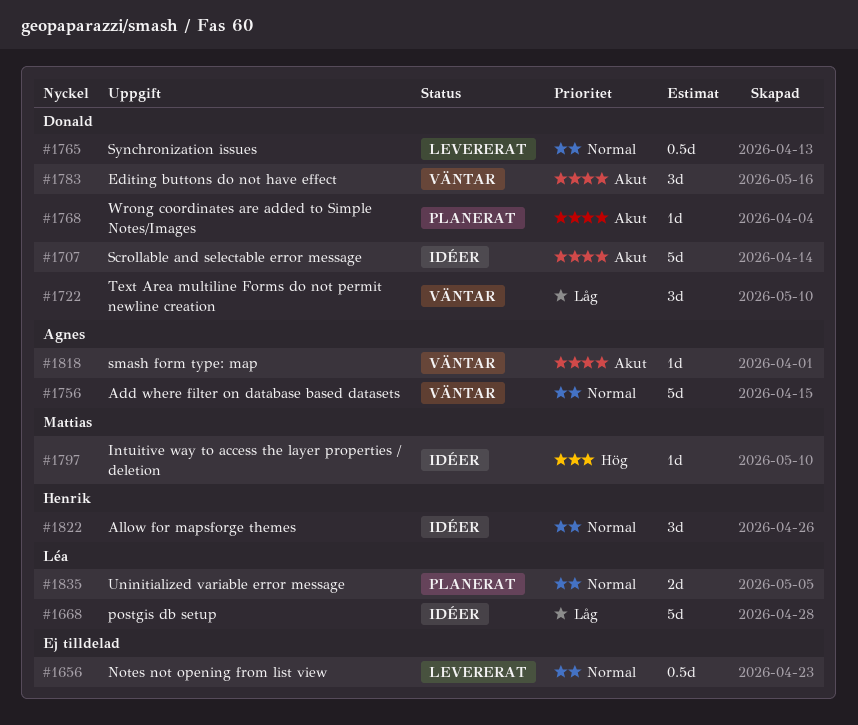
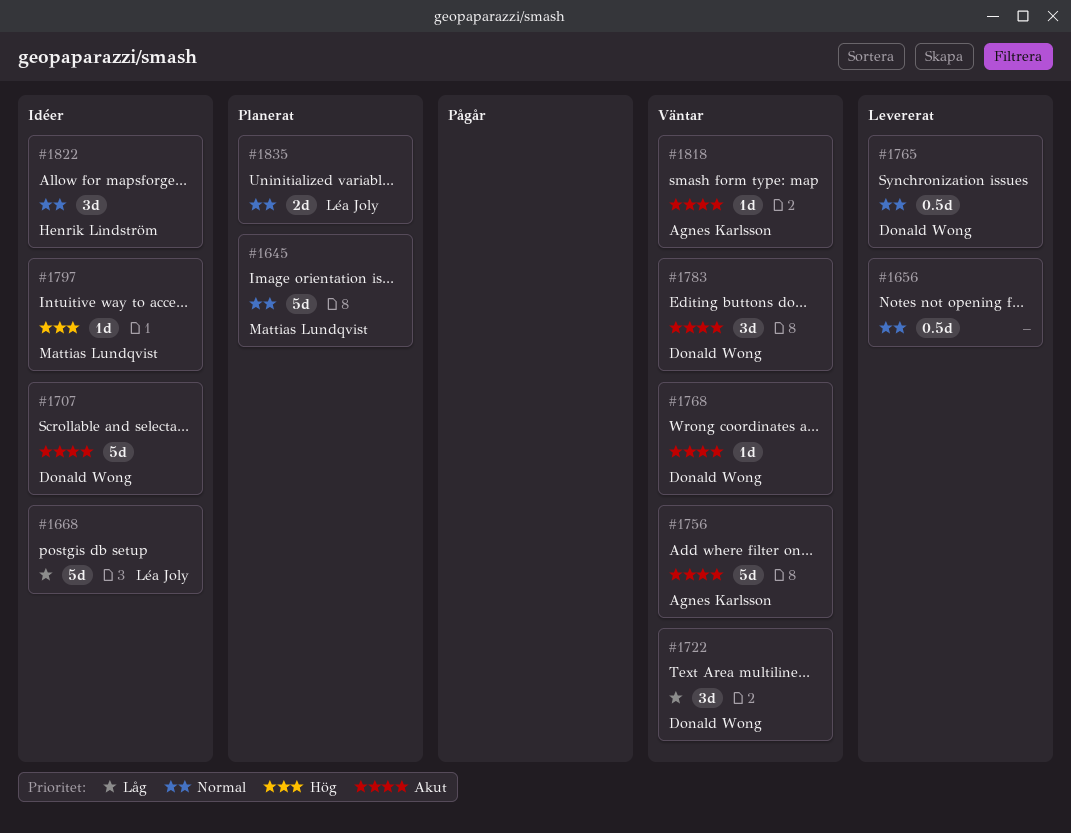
#1645: none -> present
#1756, priority: Normal -> Akut
#1768, status: Planerat -> Väntar

